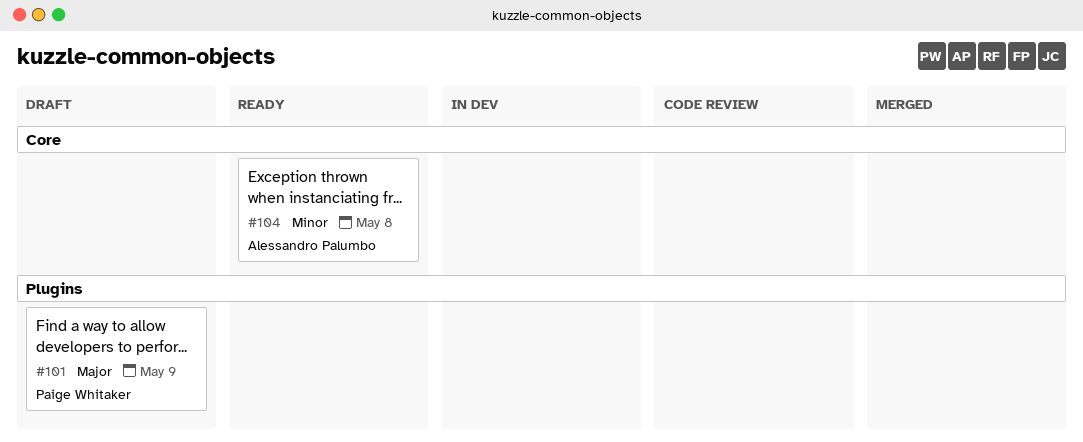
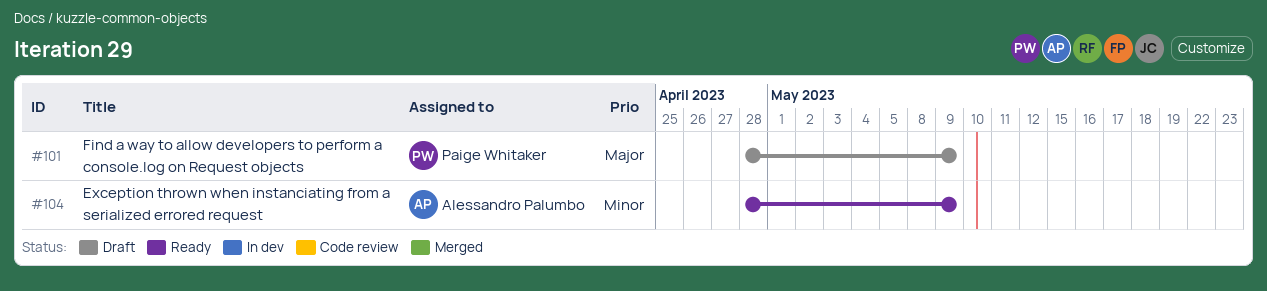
#104, due: May 8 -> May 9

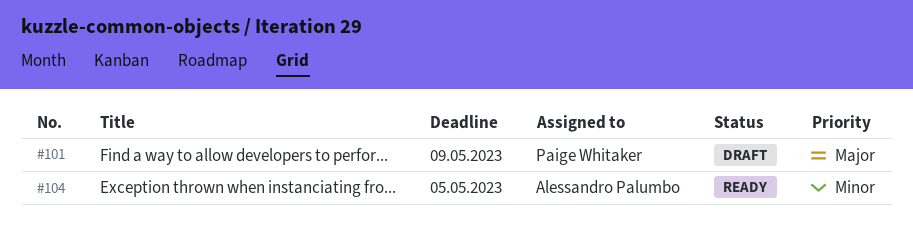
#104, due: May 9 -> May 5

